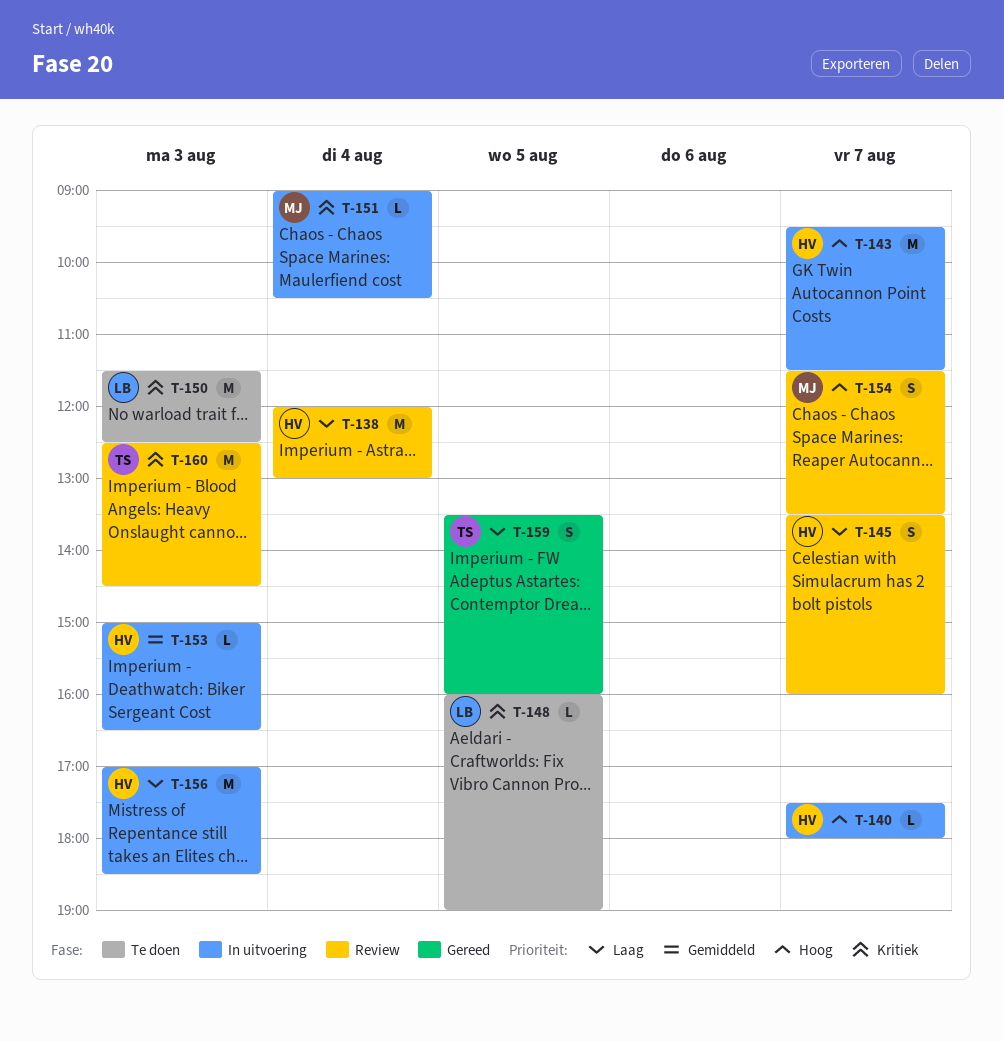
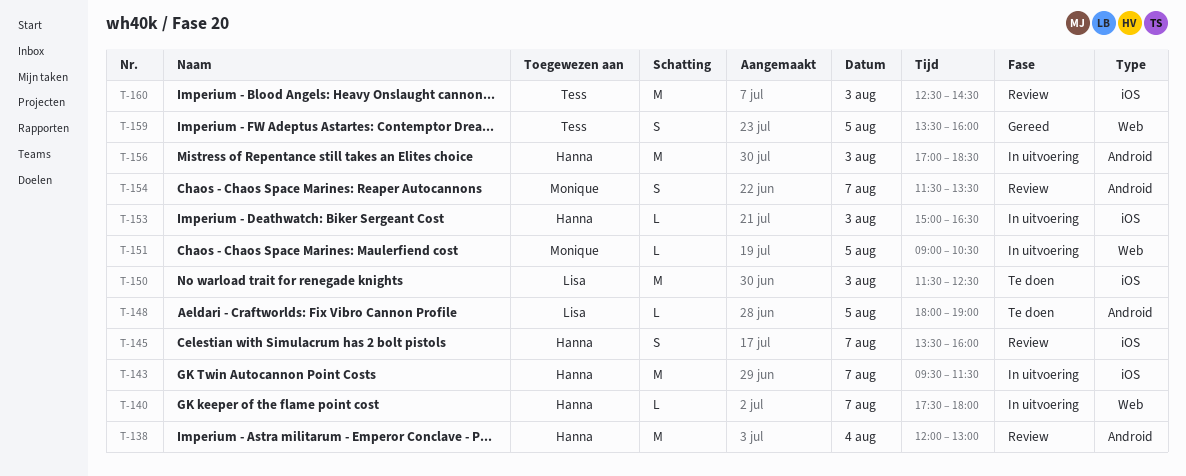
T-148, begins: 16:00 -> 18:00
T-151, day: Aug 4 -> Aug 5

